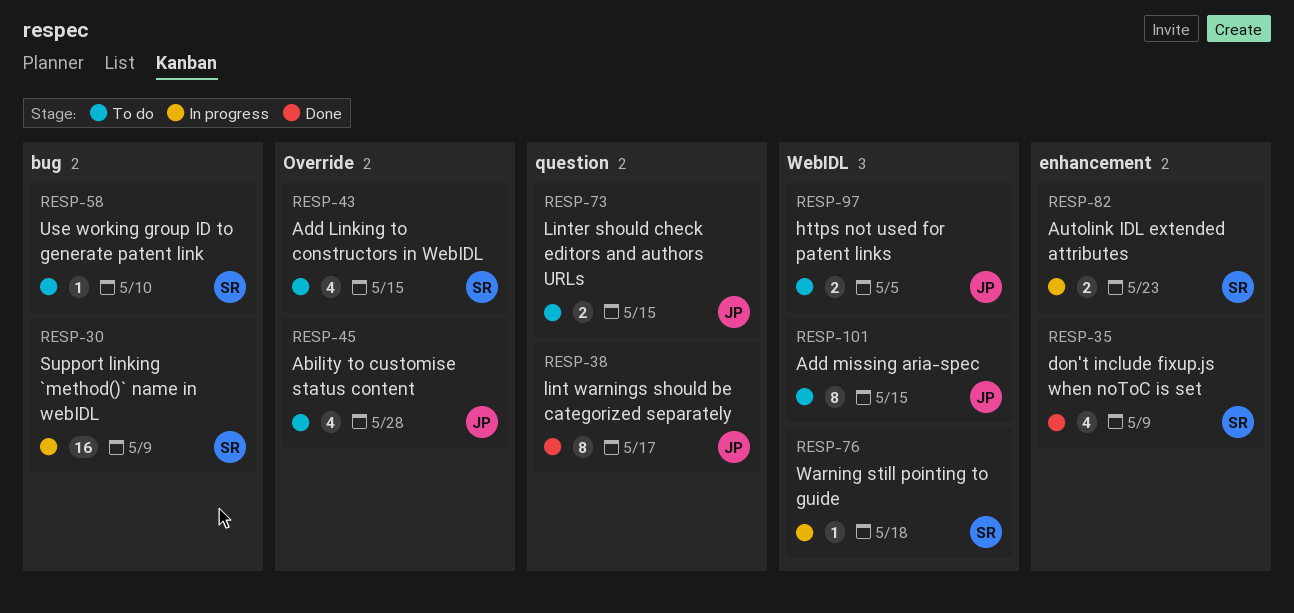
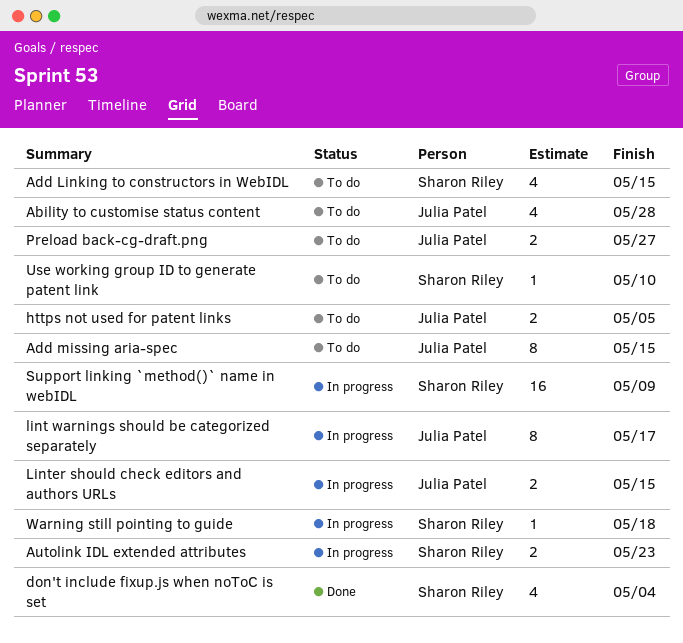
don't include fixup.js when noToC is set, due: May 9 -> May 4
lint warnings should be categorized separately, status: Done -> In progress
Linter should check editors and authors URLs, status: To do -> In progress
Preload back-cg-draft.png: none -> present

